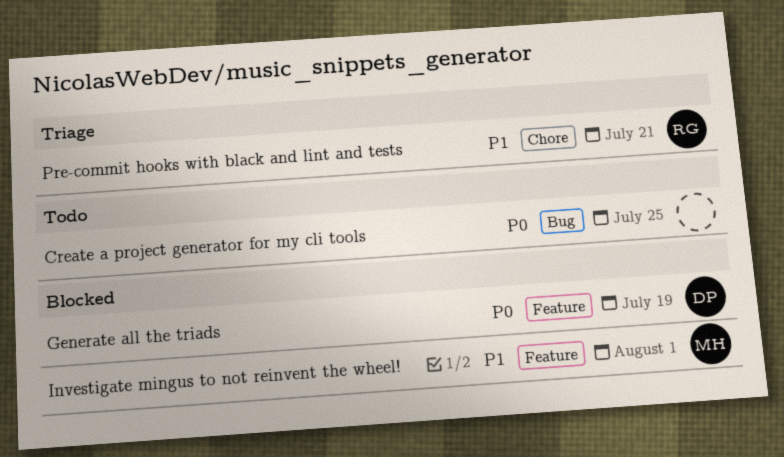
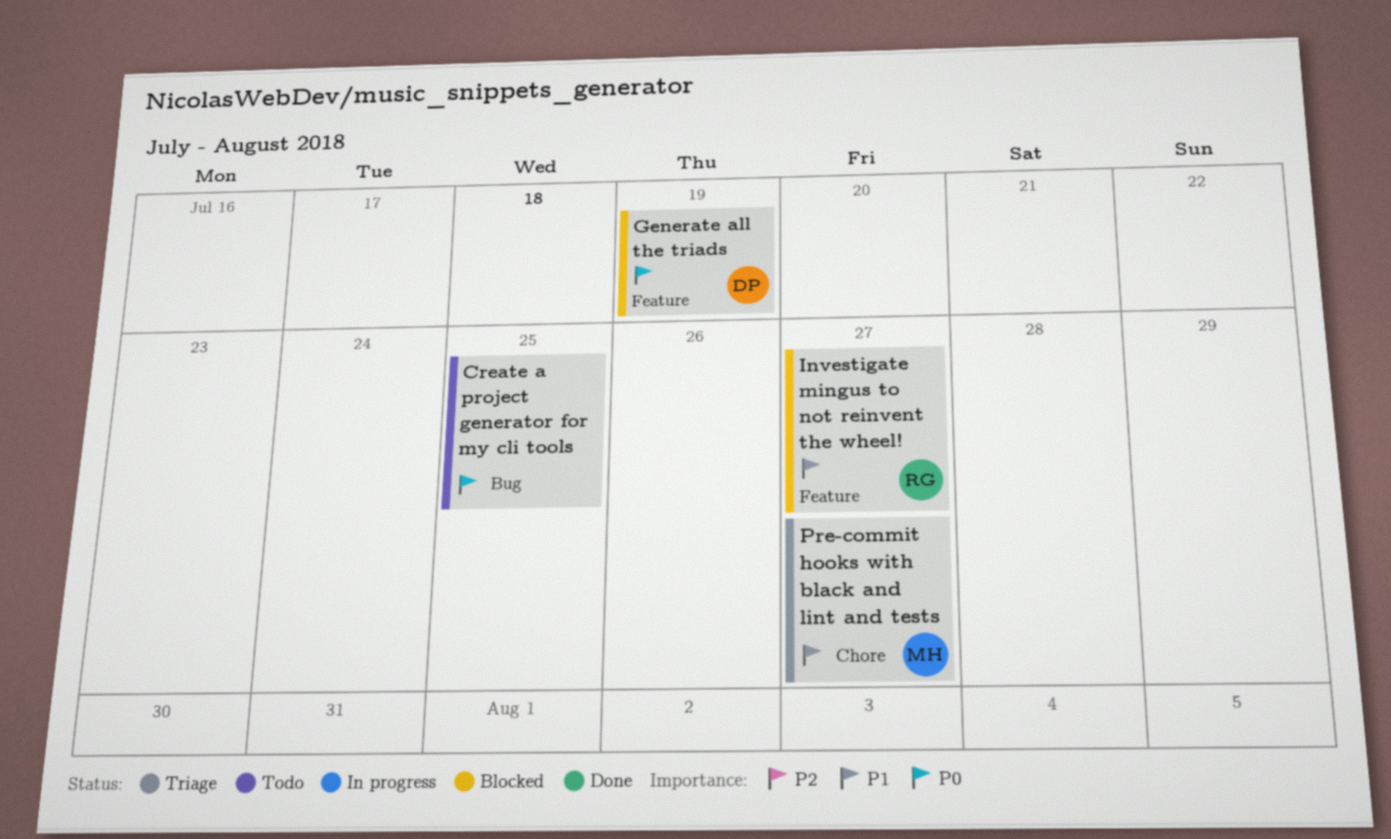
Investigate mingus to not reinvent the wheel!, owner: MH -> RG
Investigate mingus to not reinvent the wheel!, due: Aug 1 -> Jul 27
Pre-commit hooks with black and lint and tests, owner: RG -> MH
Pre-commit hooks with black and lint and tests, due: Jul 21 -> Jul 27

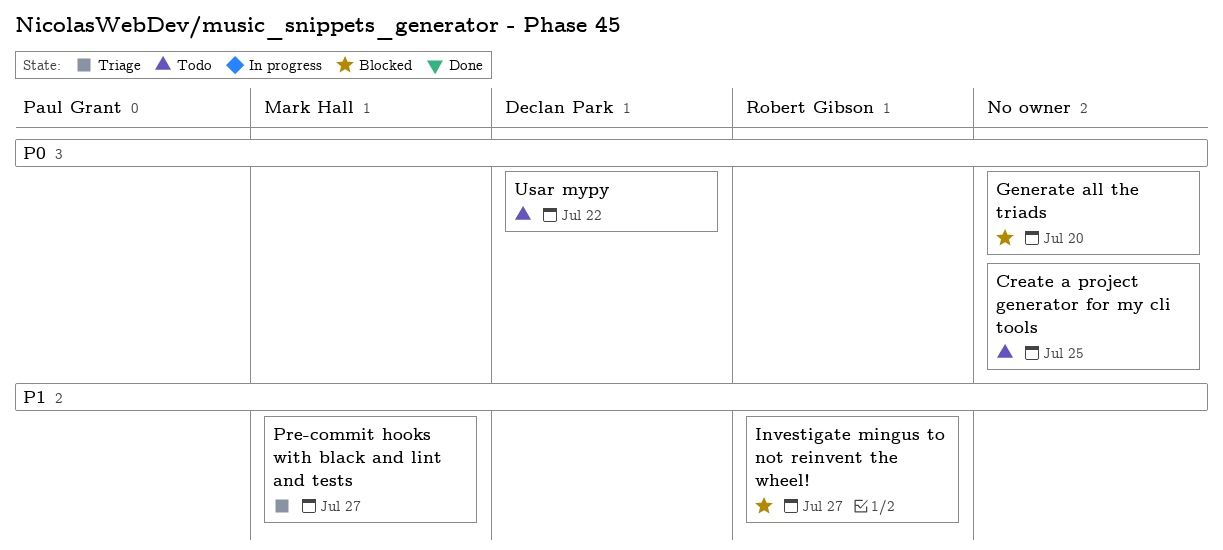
Generate all the triads, owner: Declan Park -> none
Generate all the triads, due: Jul 19 -> Jul 20
Usar mypy: none -> present

